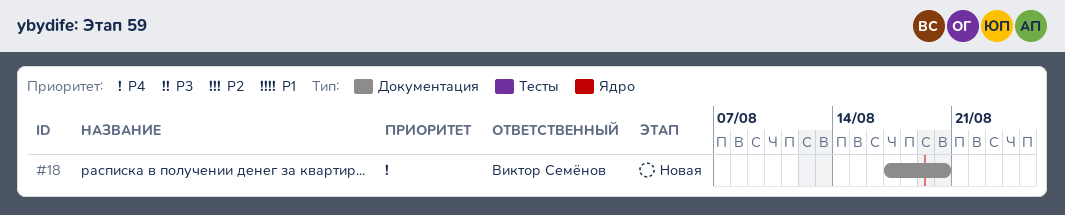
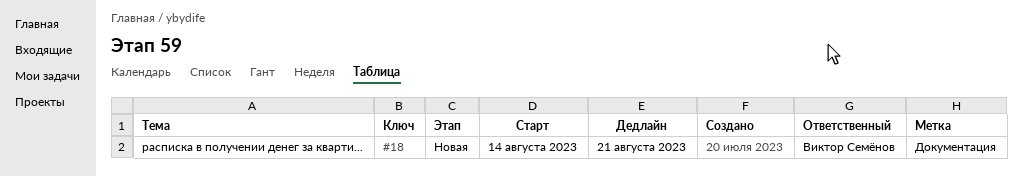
#18, start: Aug 17 -> Aug 14
#18, due: Aug 20 -> Aug 21

